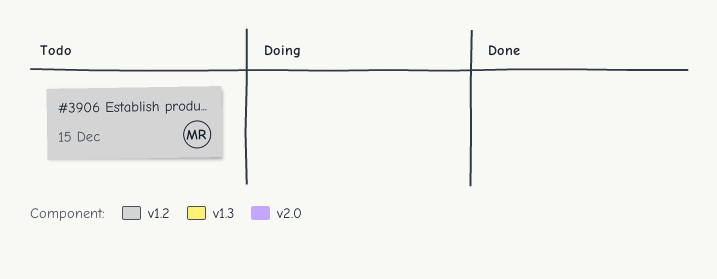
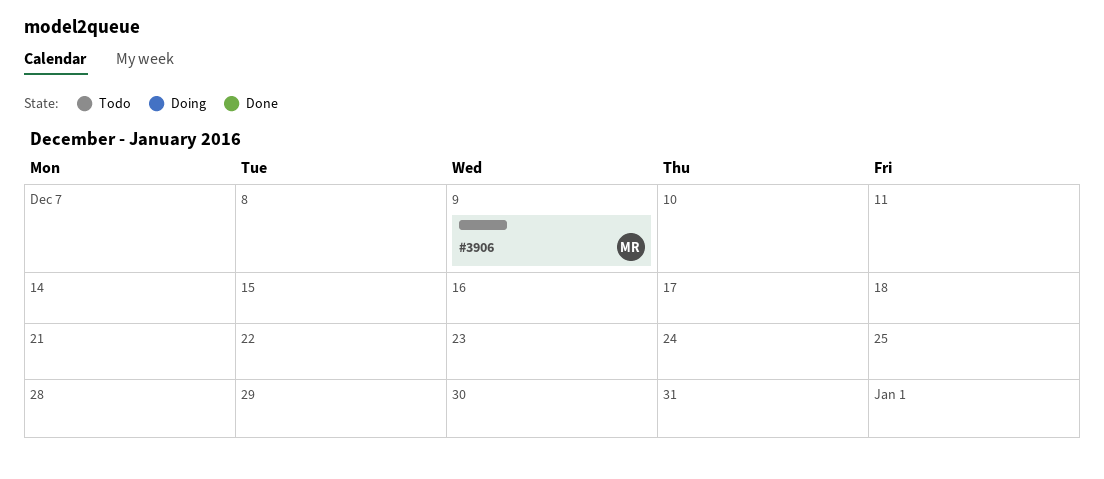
#3906, due: Dec 15 -> Dec 9

